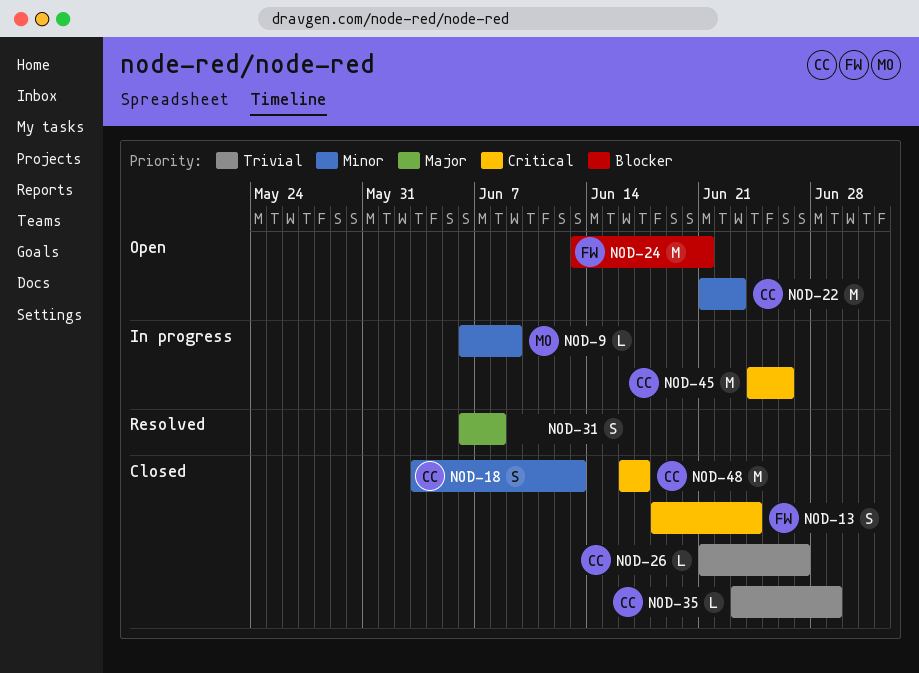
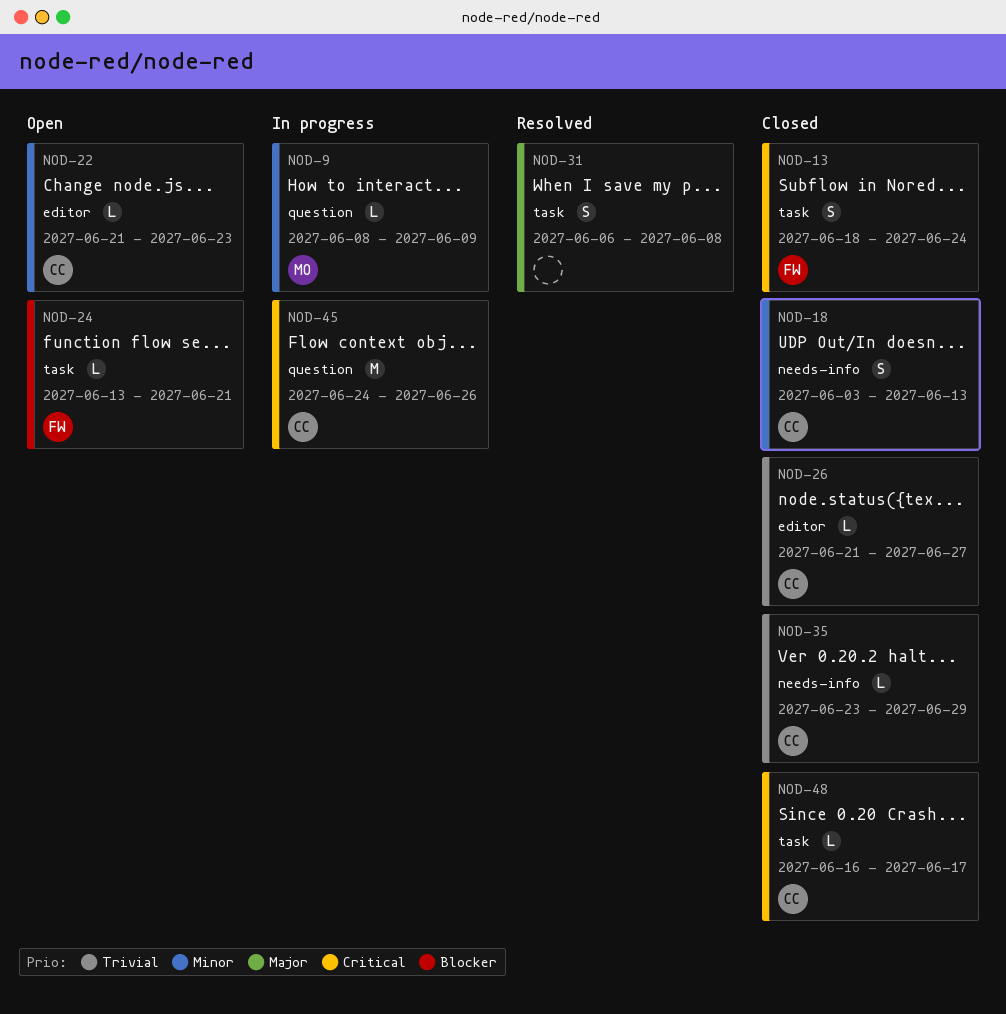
NOD-9, start: Jun 6 -> Jun 8
NOD-22, estimate: M -> L
NOD-24, estimate: M -> L
NOD-48, estimate: M -> L

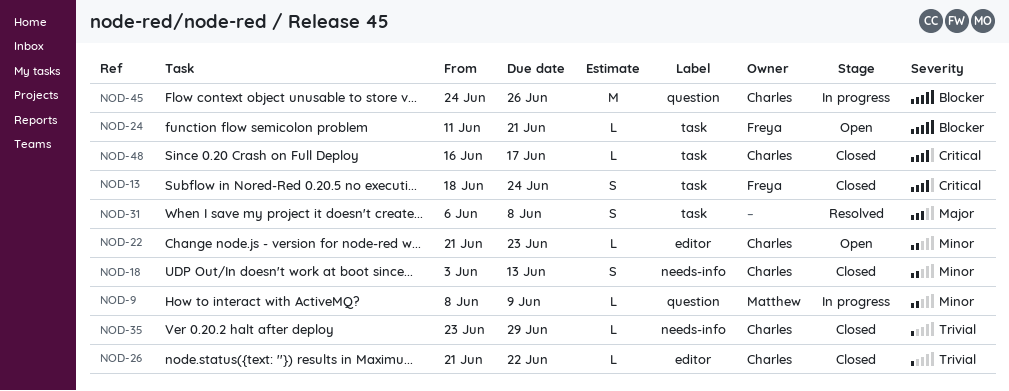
NOD-24, start: Jun 13 -> Jun 11
NOD-26, due: Jun 27 -> Jun 22
NOD-45, priority: Critical -> Blocker

